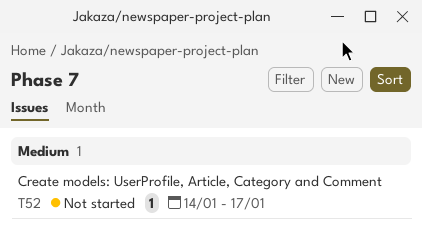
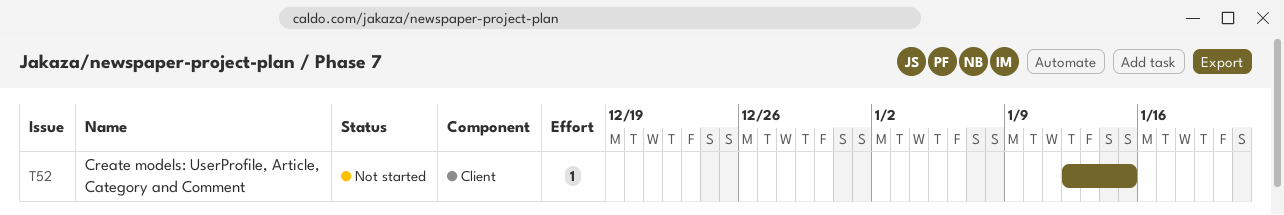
T52, start: Jan 14 -> Jan 12
T52, due: Jan 17 -> Jan 15

